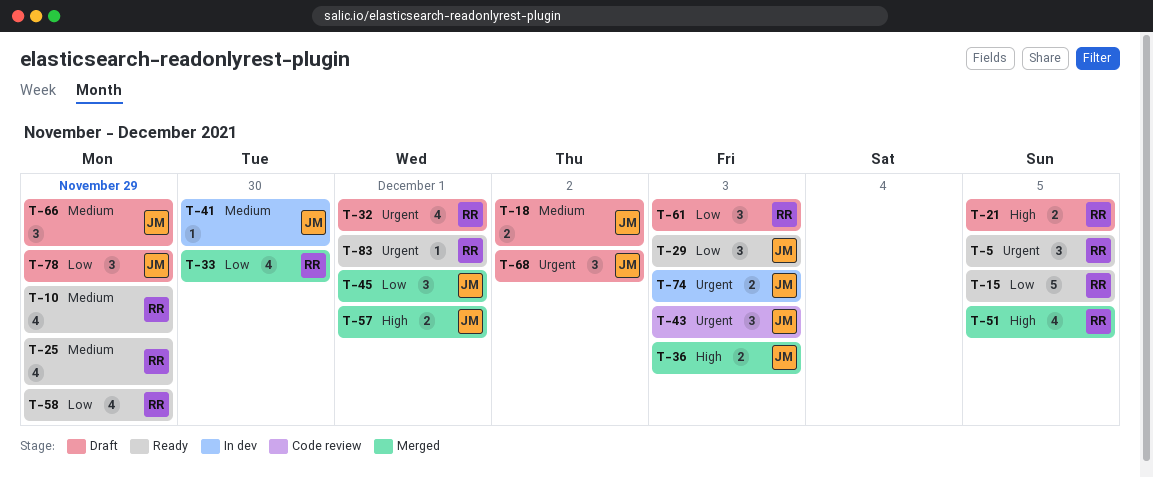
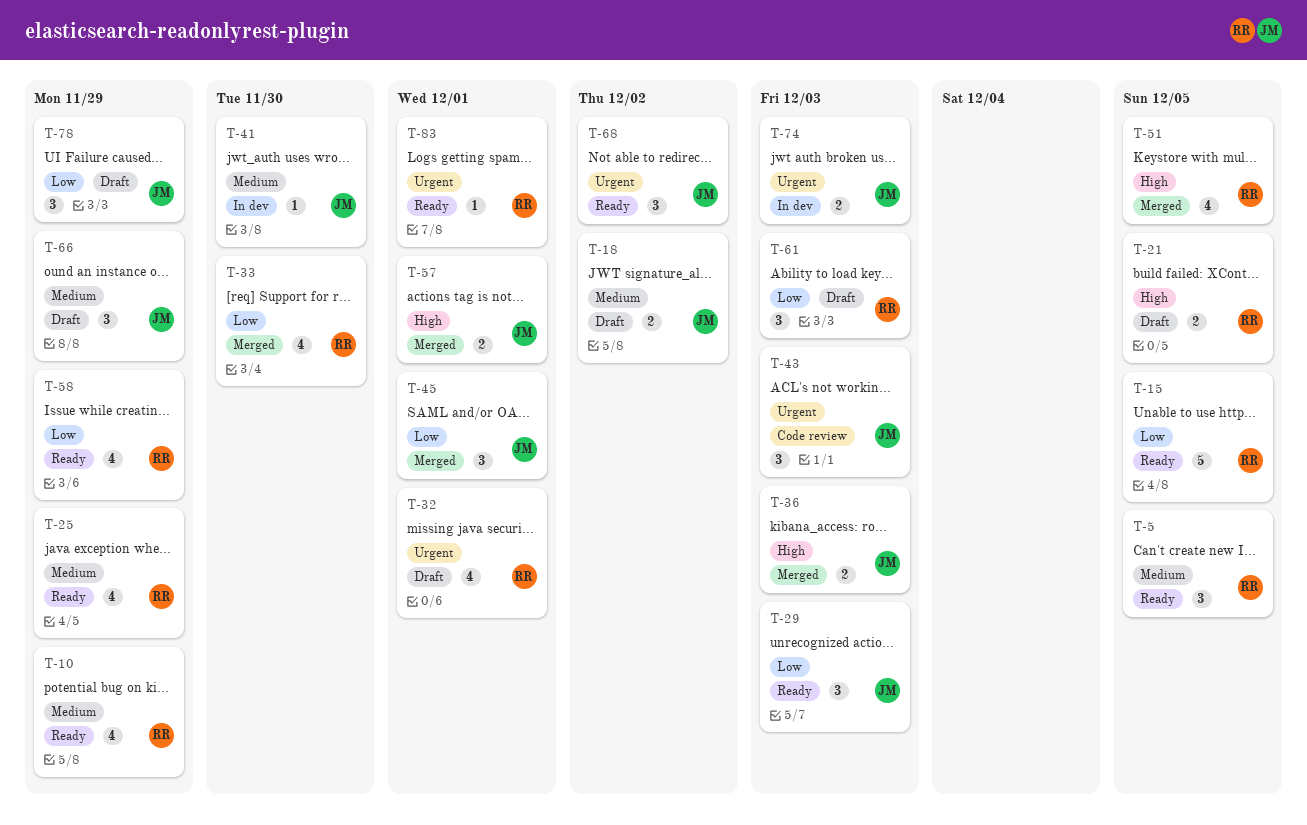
T-5, priority: Urgent -> Medium
T-68, status: Draft -> Ready

